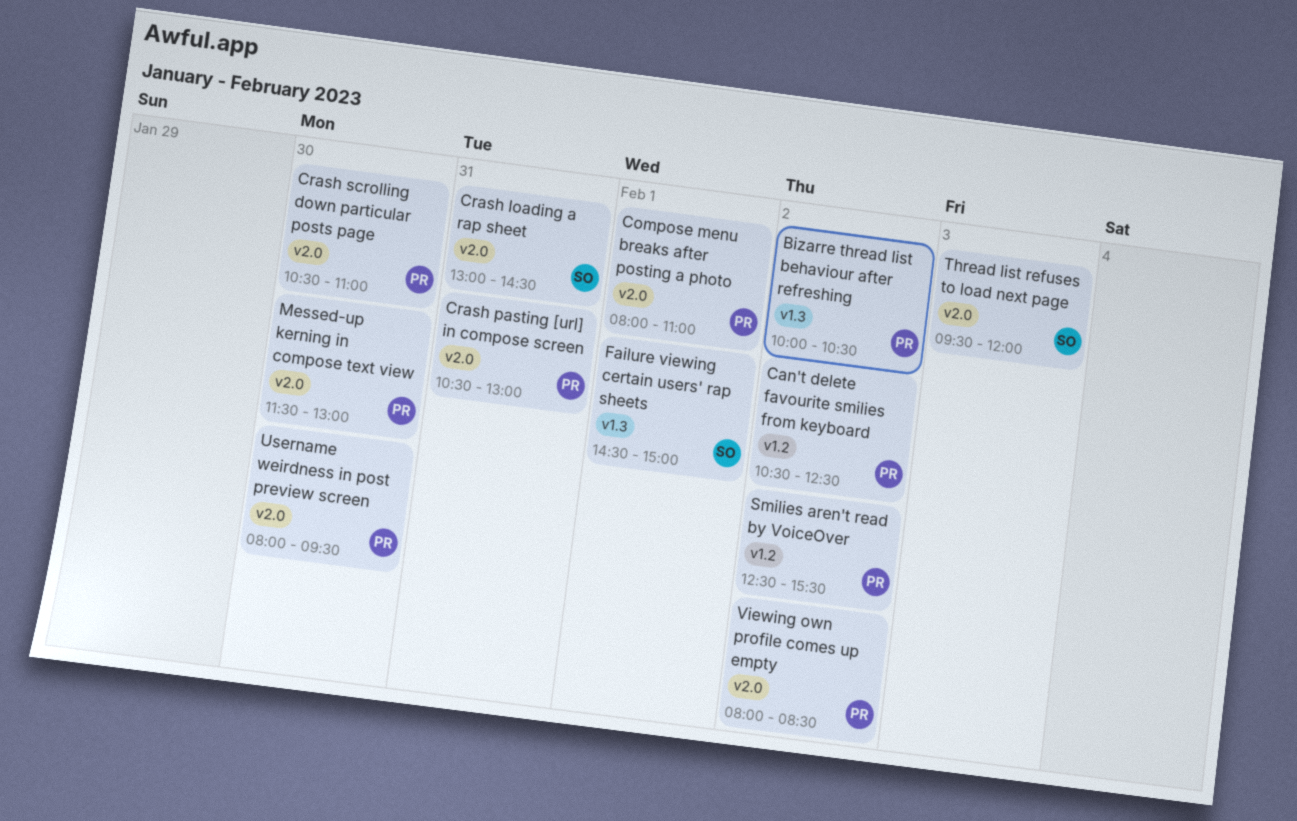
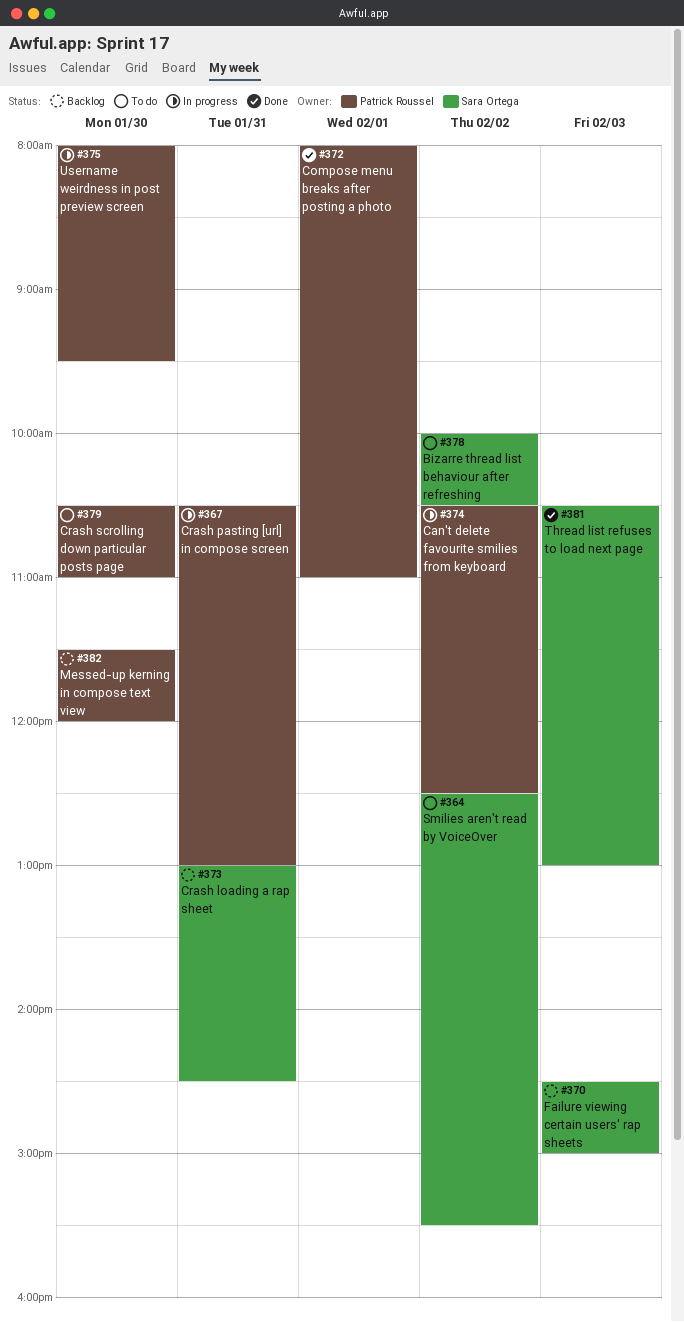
Bizarre thread list behaviour after refreshing, owner: Patrick Roussel -> Sara Ortega
Failure viewing certain users' rap sheets, day: Feb 1 -> Feb 3
Messed-up kerning in compose text view, ends: 13:00 -> 12:00
Smilies aren't read by VoiceOver, owner: Patrick Roussel -> Sara Ortega
Thread list refuses to load next page, begins: 09:30 -> 10:30
Thread list refuses to load next page, ends: 12:00 -> 13:00
Viewing own profile comes up empty: present -> none

